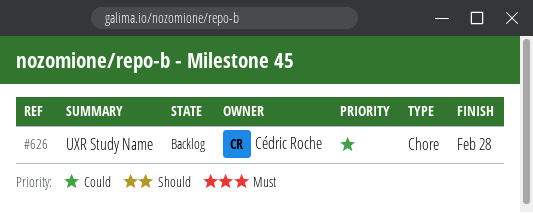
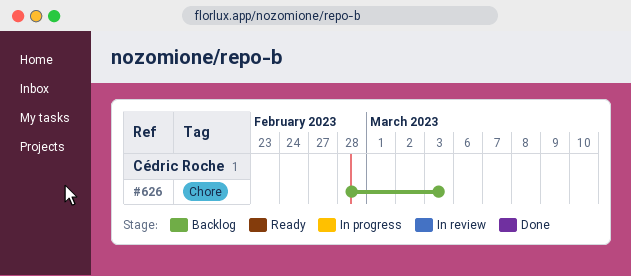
#626, due: Feb 28 -> Mar 3

